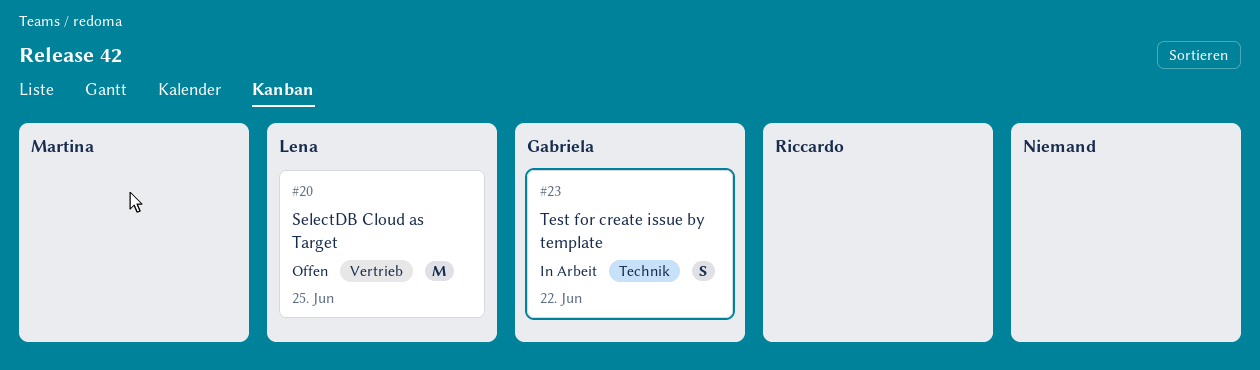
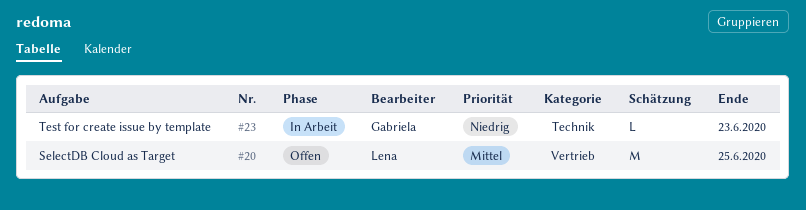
#23, estimate: S -> L
#23, due: Jun 22 -> Jun 23

